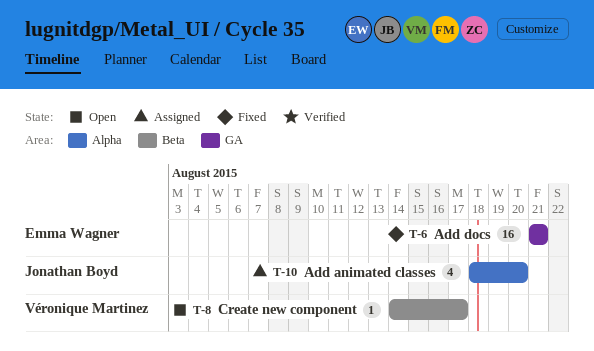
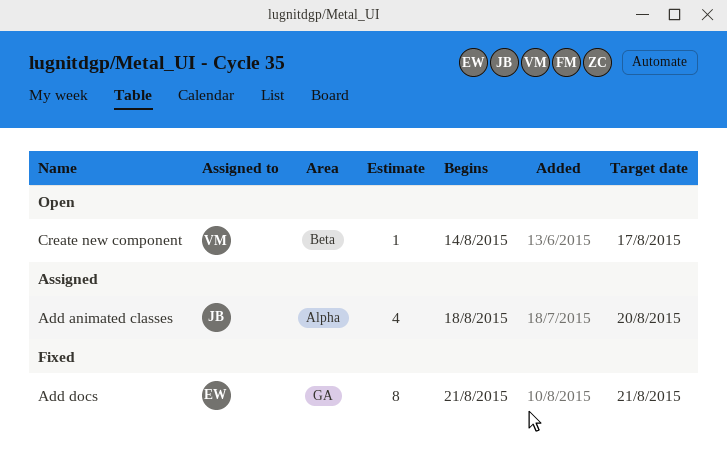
Add docs, estimate: 16 -> 8

